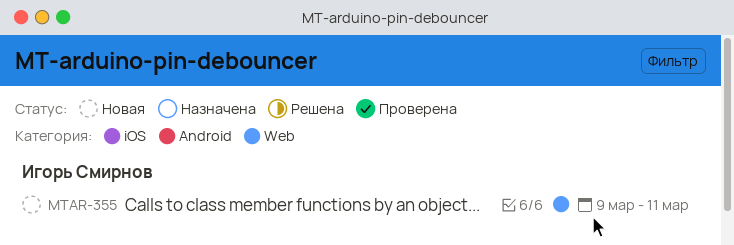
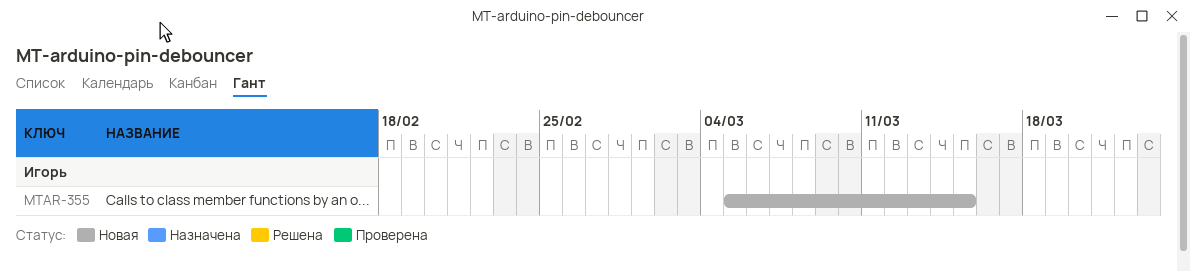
MTAR-355, start: Mar 9 -> Mar 5
MTAR-355, due: Mar 11 -> Mar 15

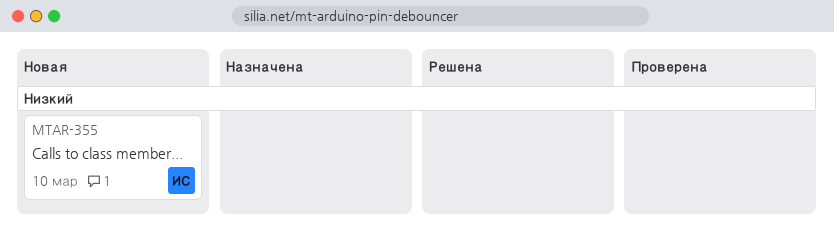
MTAR-355, due: Mar 15 -> Mar 10

